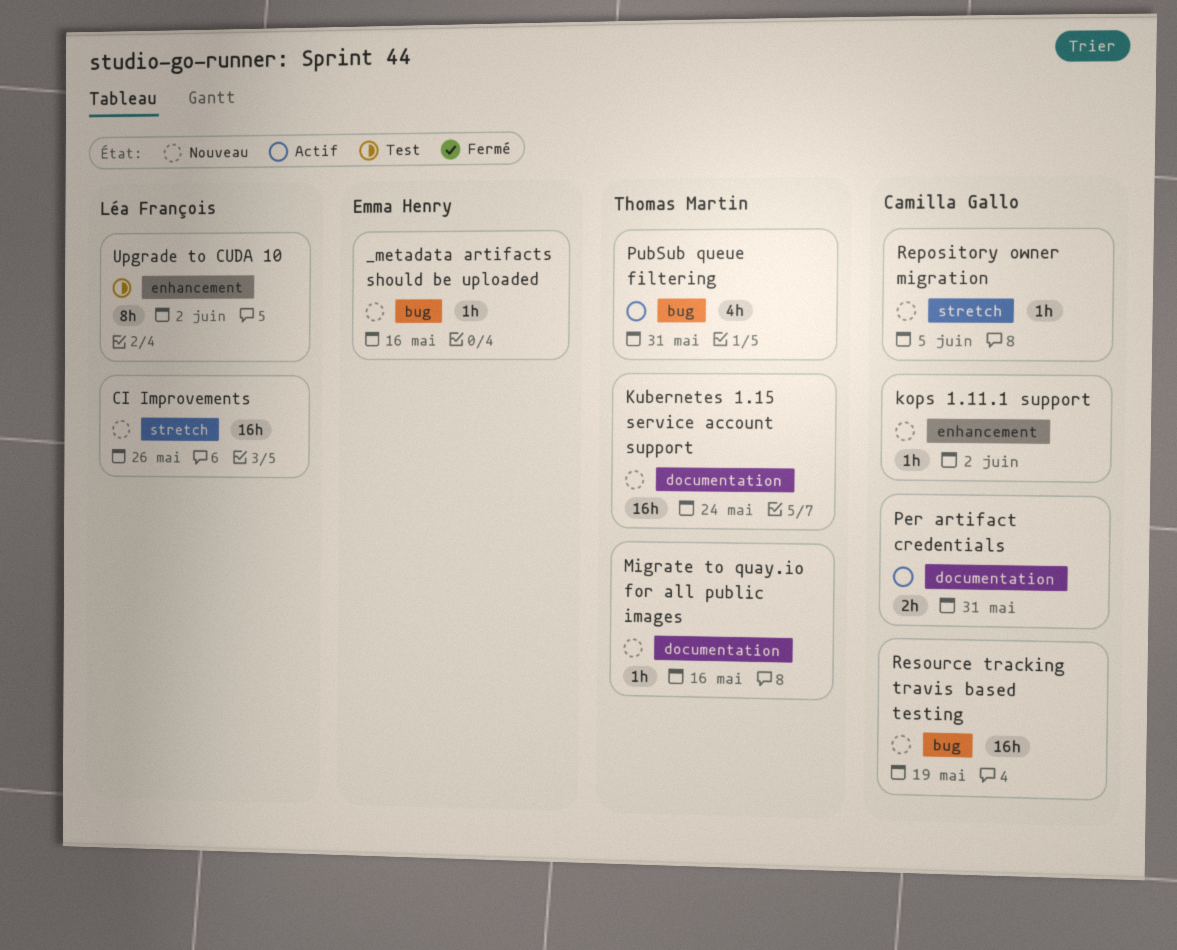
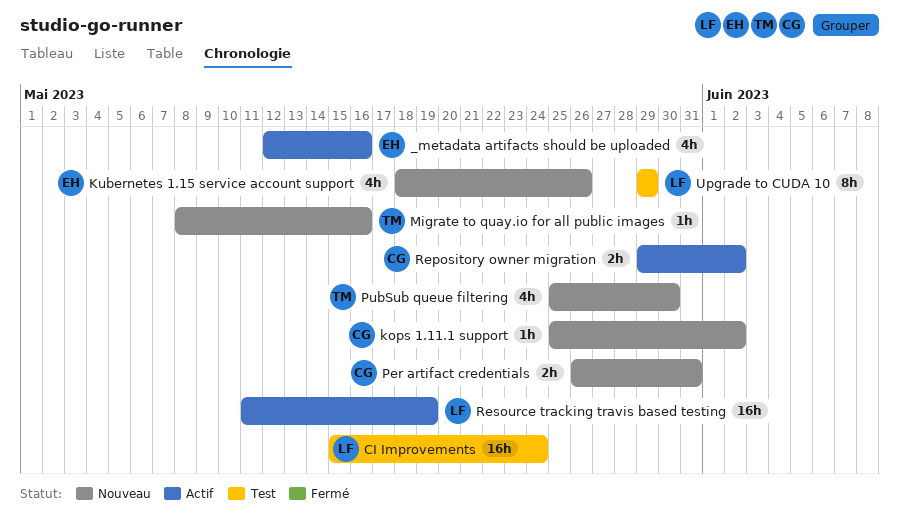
_metadata artifacts should be uploaded, status: Nouveau -> Actif
_metadata artifacts should be uploaded, estimate: 1h -> 4h
CI Improvements, status: Nouveau -> Test
CI Improvements, due: May 26 -> May 24
Kubernetes 1.15 service account support, owner: Thomas Martin -> Emma Henry
Kubernetes 1.15 service account support, estimate: 16h -> 4h
Kubernetes 1.15 service account support, due: May 24 -> May 26
Per artifact credentials, status: Actif -> Nouveau
PubSub queue filtering, status: Actif -> Nouveau
PubSub queue filtering, due: May 31 -> May 30
Repository owner migration, status: Nouveau -> Actif
Repository owner migration, estimate: 1h -> 2h
Repository owner migration, due: Jun 5 -> Jun 2
Resource tracking travis based testing, status: Nouveau -> Actif
Resource tracking travis based testing, owner: Camilla Gallo -> Léa François
Upgrade to CUDA 10, due: Jun 2 -> May 29

